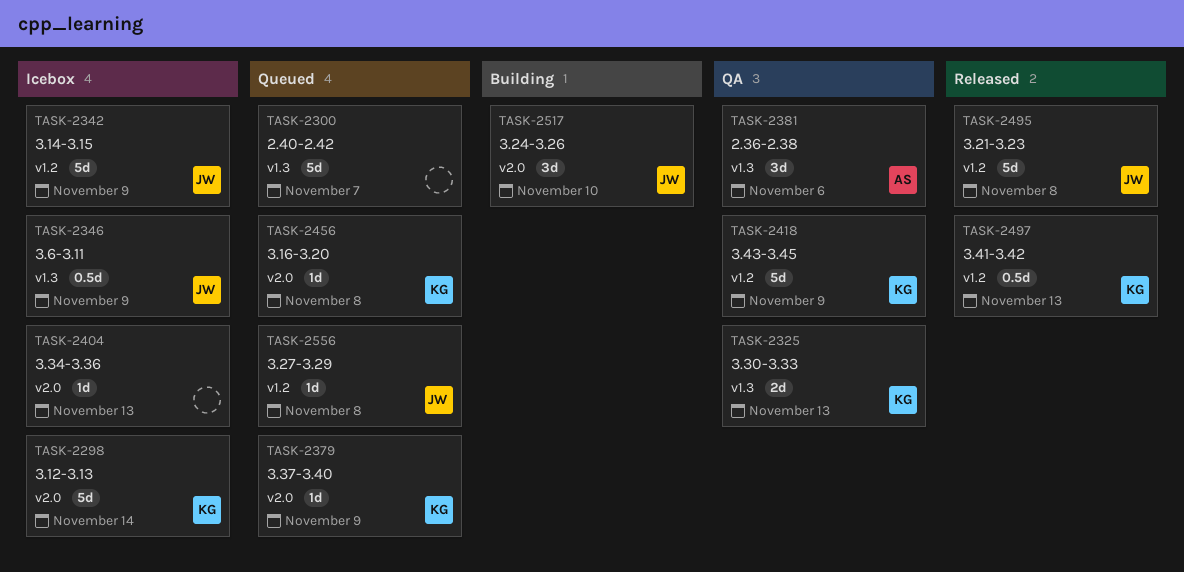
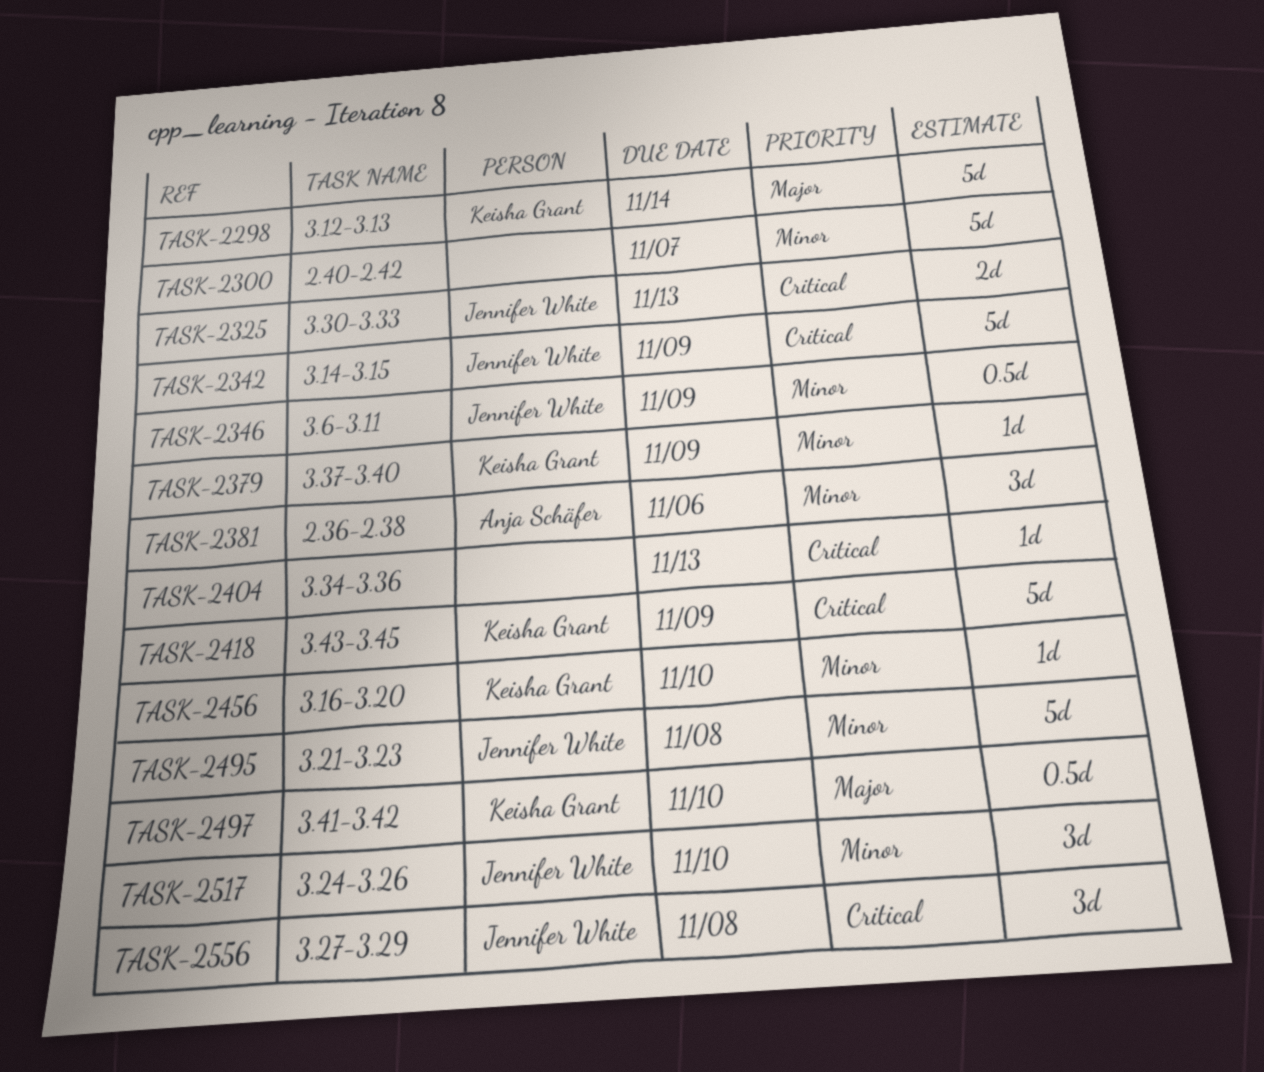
TASK-2325, owner: Keisha Grant -> Jennifer White
TASK-2456, due: Nov 8 -> Nov 10
TASK-2497, due: Nov 13 -> Nov 10
TASK-2556, estimate: 1d -> 3d

